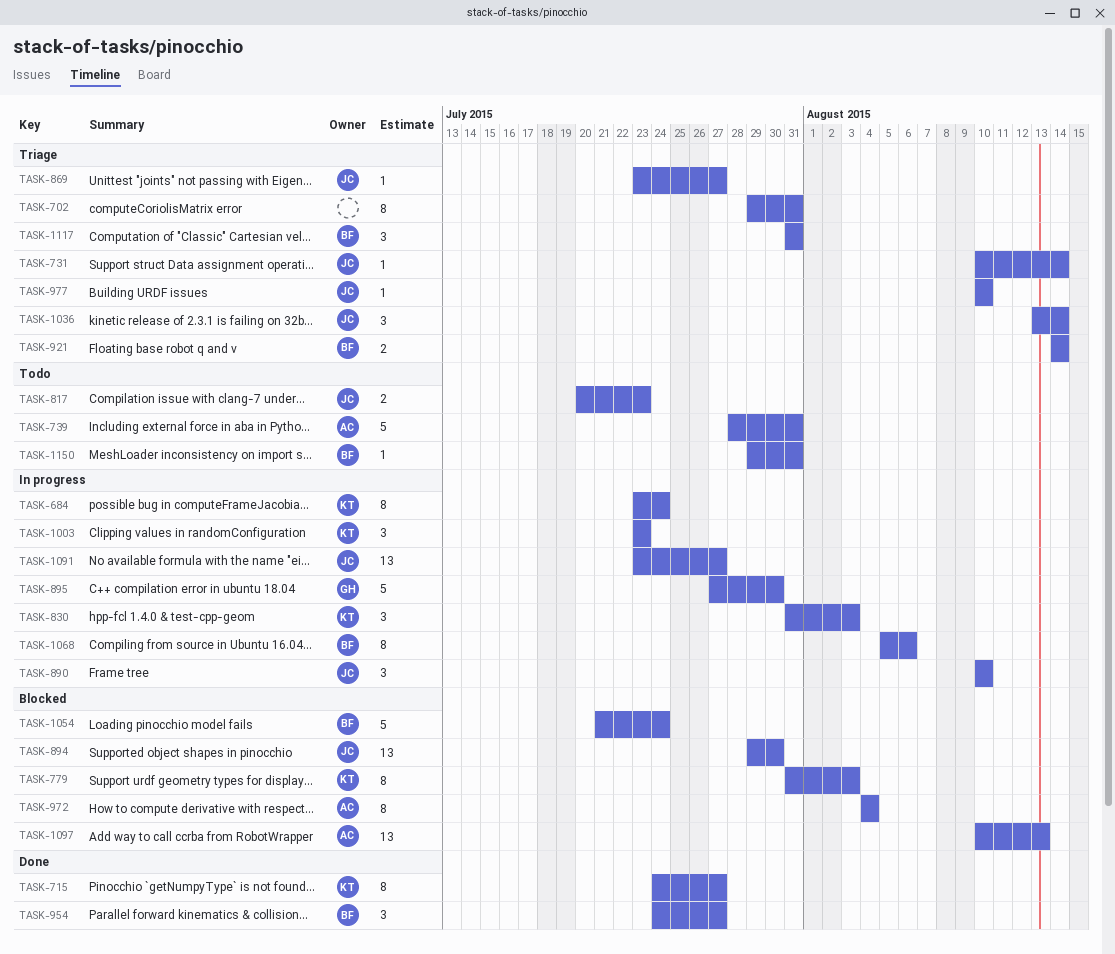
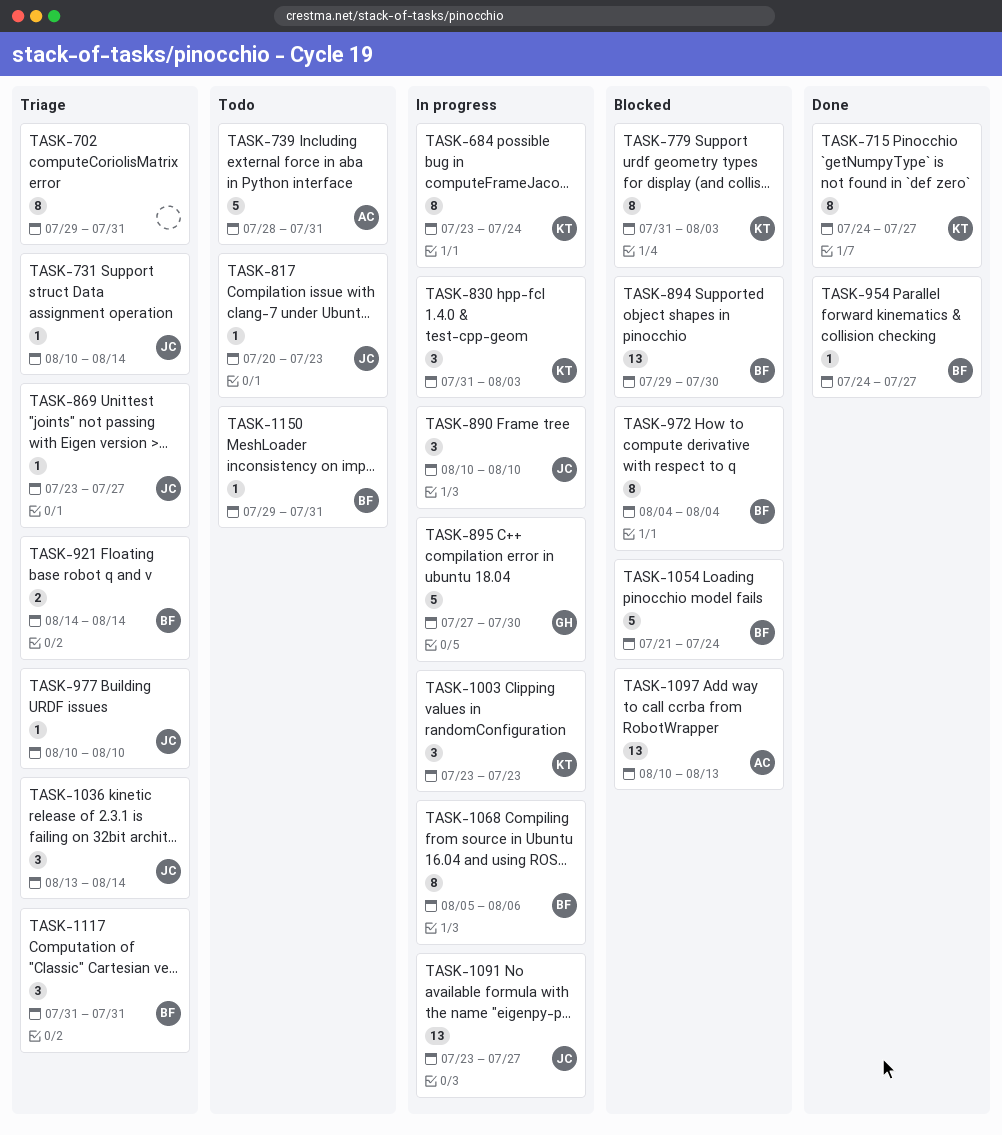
TASK-817, estimate: 2 -> 1
TASK-894, owner: JC -> BF
TASK-954, estimate: 3 -> 1
TASK-972, owner: AC -> BF

